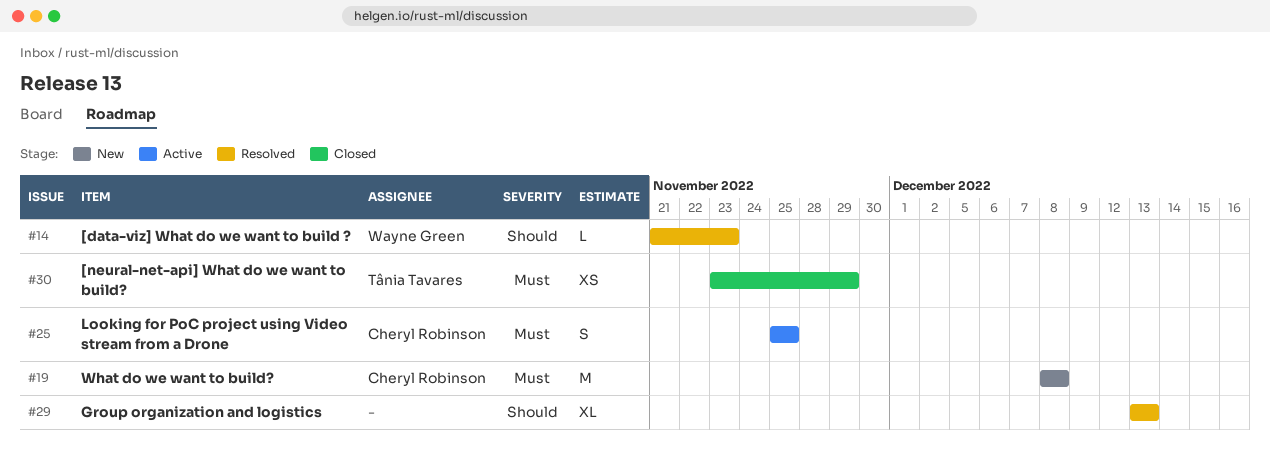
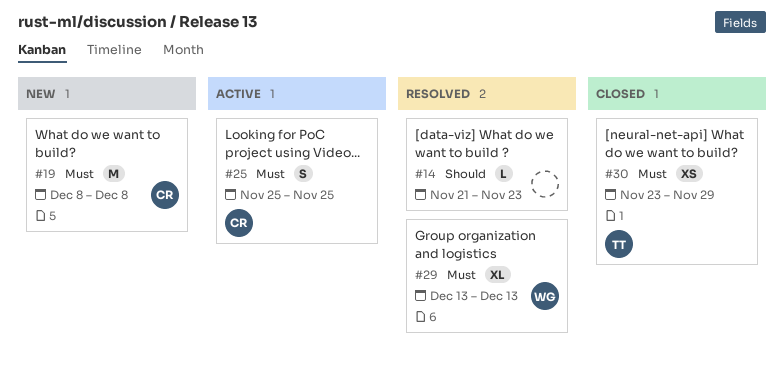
#14, owner: Wayne Green -> none
#29, owner: none -> Wayne Green
#29, priority: Should -> Must

